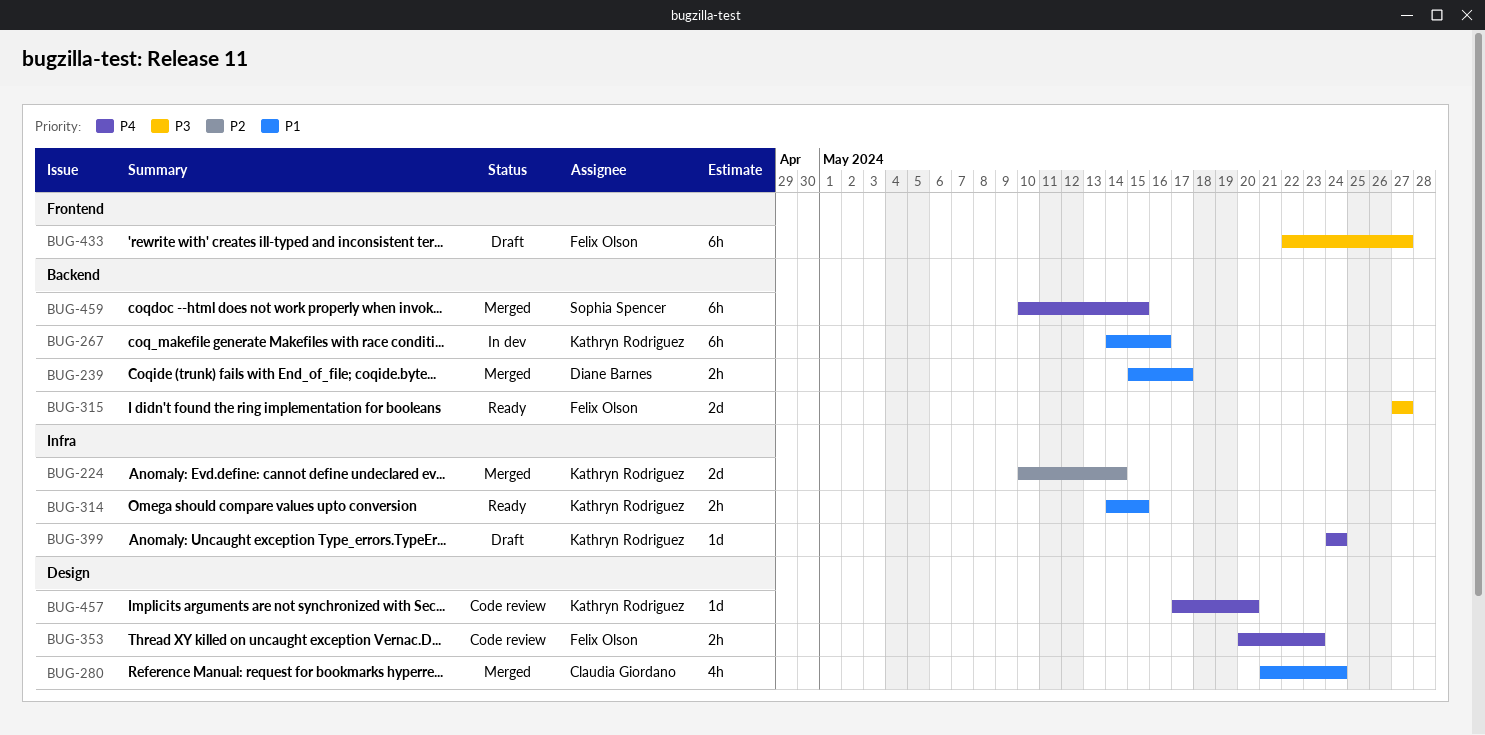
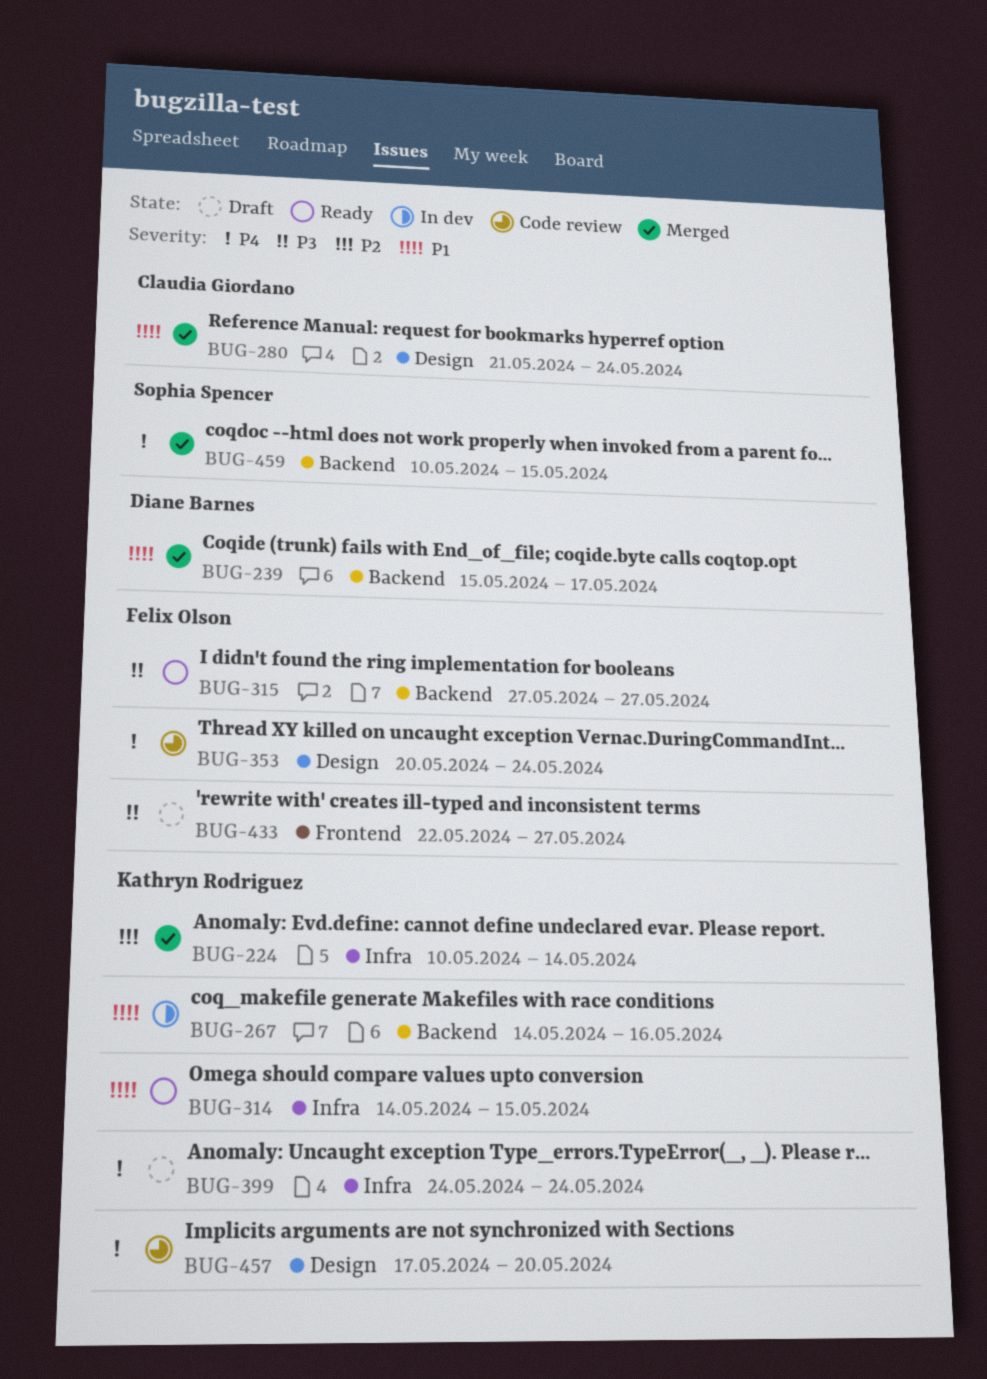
BUG-353, due: May 23 -> May 24

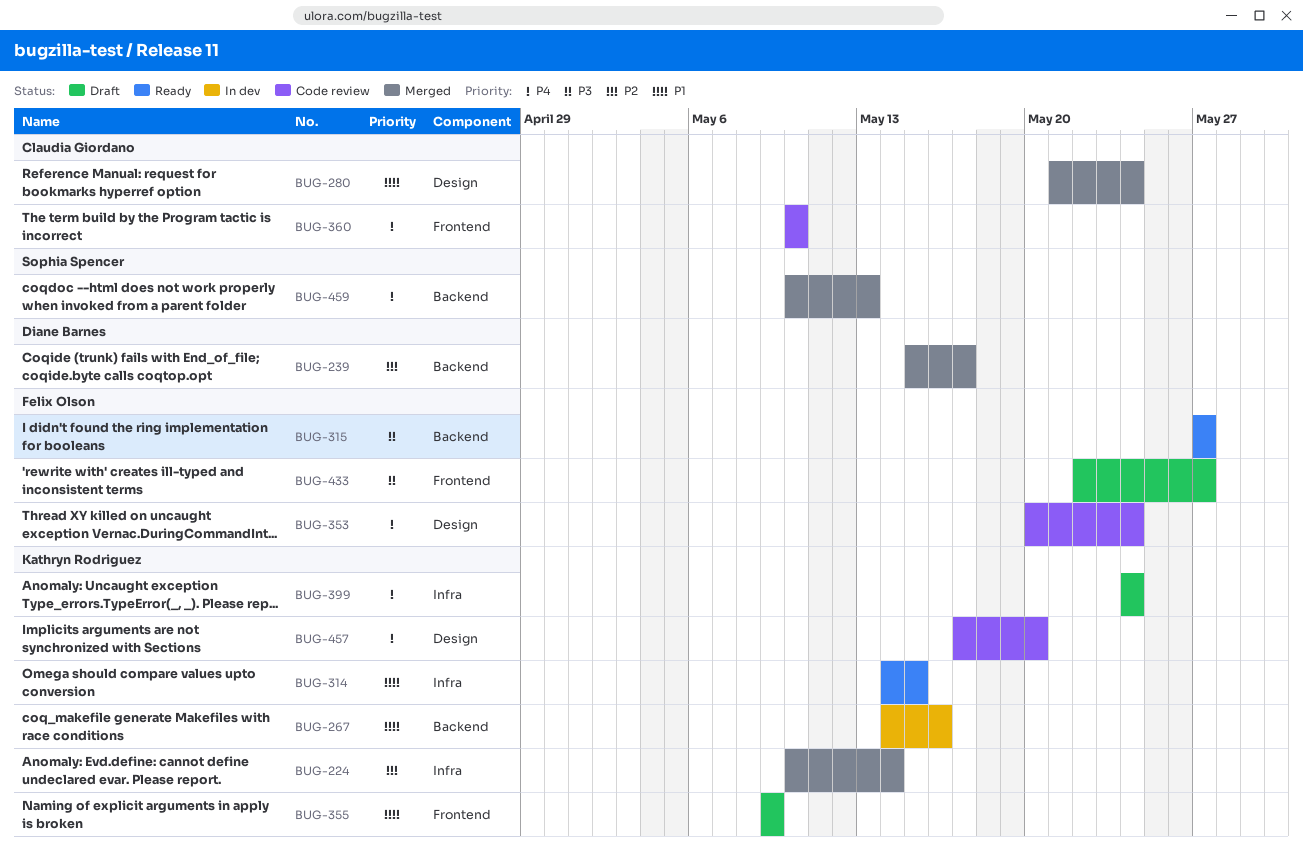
BUG-239, priority: P1 -> P2
BUG-355: none -> present
BUG-360: none -> present
BUG-459, due: May 15 -> May 13

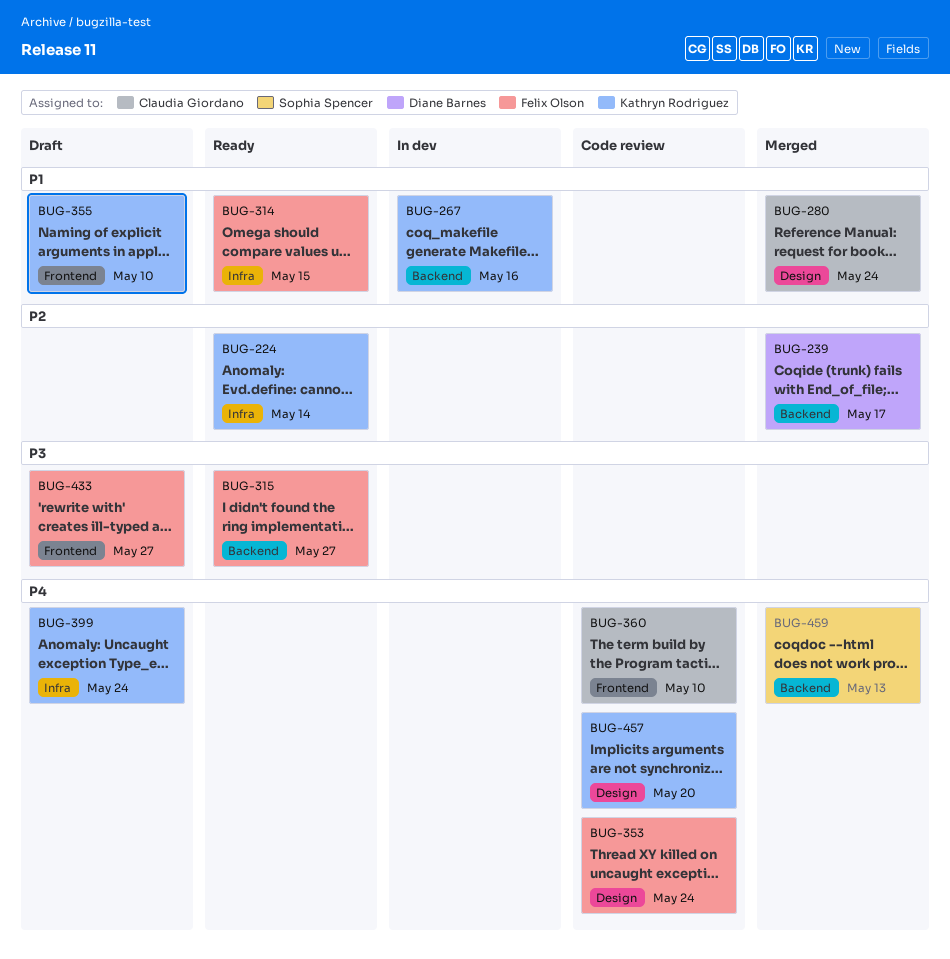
BUG-224, status: Merged -> Ready
BUG-314, owner: Kathryn Rodriguez -> Felix Olson
BUG-355, due: May 9 -> May 10

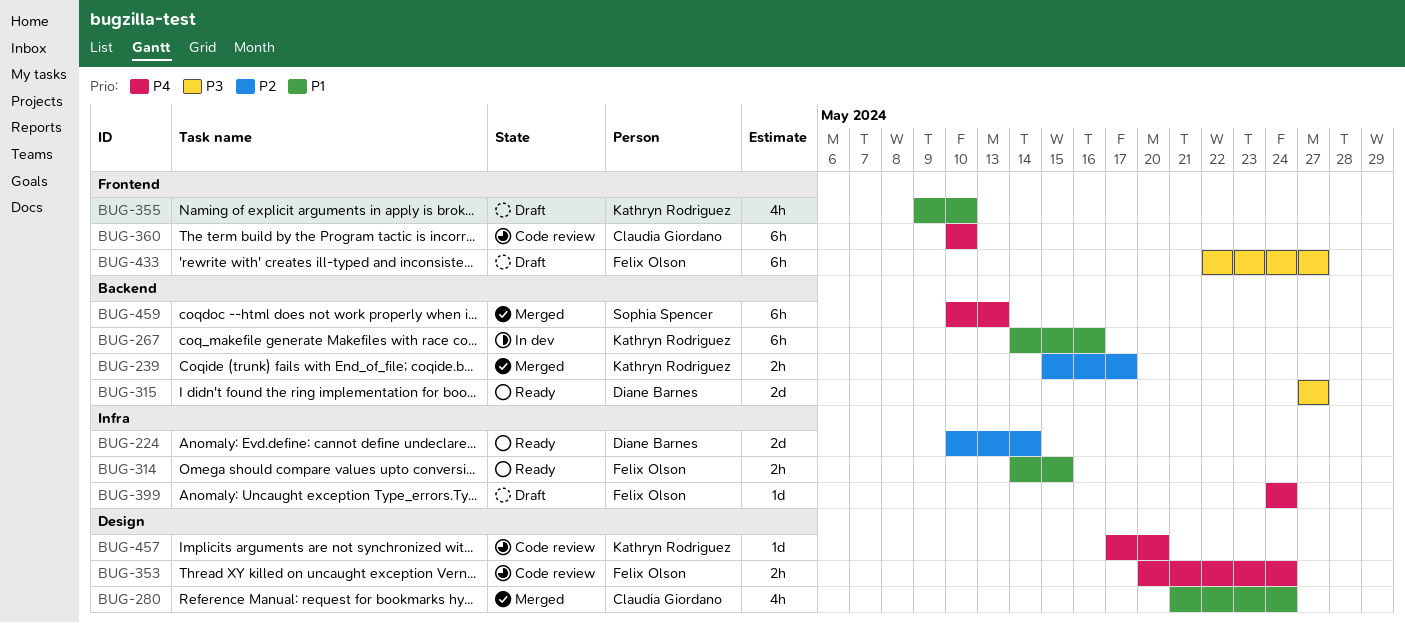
BUG-224, owner: Kathryn Rodriguez -> Diane Barnes
BUG-239, owner: Diane Barnes -> Kathryn Rodriguez
BUG-315, owner: Felix Olson -> Diane Barnes
BUG-399, owner: Kathryn Rodriguez -> Felix Olson

